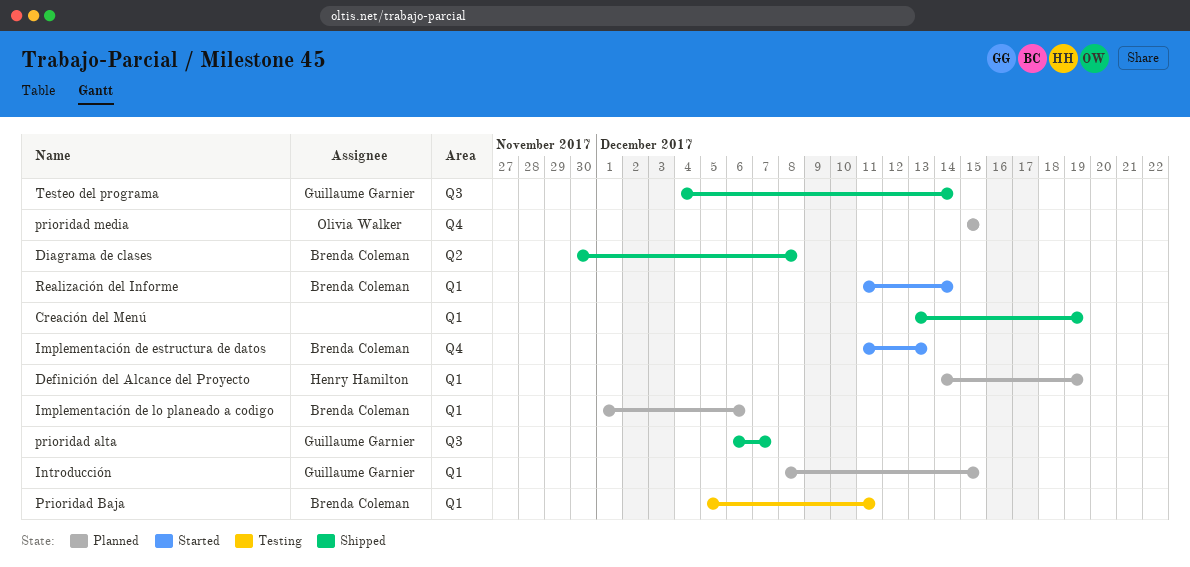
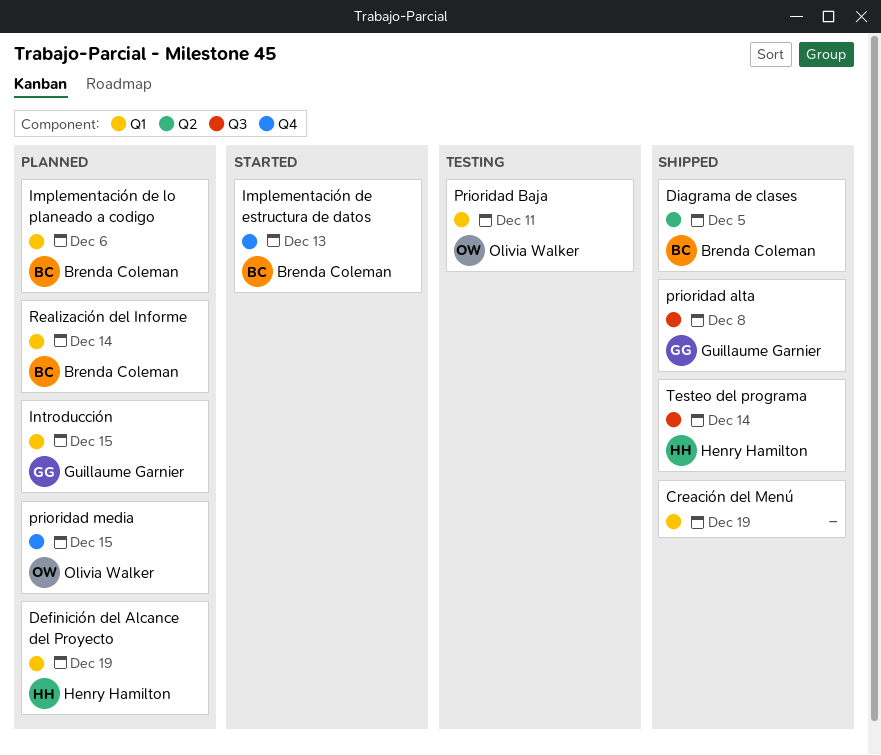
Diagrama de clases, due: Dec 8 -> Dec 5
prioridad alta, due: Dec 7 -> Dec 8
Prioridad Baja, owner: Brenda Coleman -> Olivia Walker
Realización del Informe, status: Started -> Planned
Testeo del programa, owner: Guillaume Garnier -> Henry Hamilton

